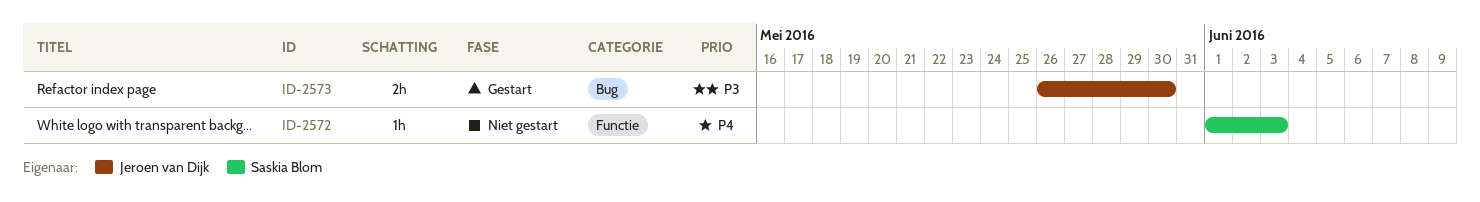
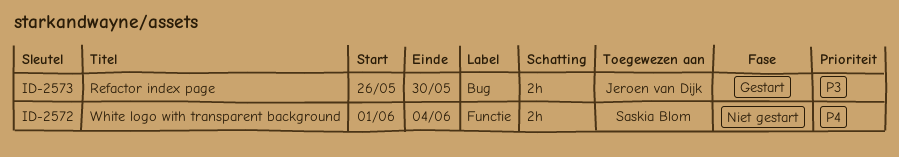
ID-2572, estimate: 1h -> 2h
ID-2572, due: Jun 3 -> Jun 4

